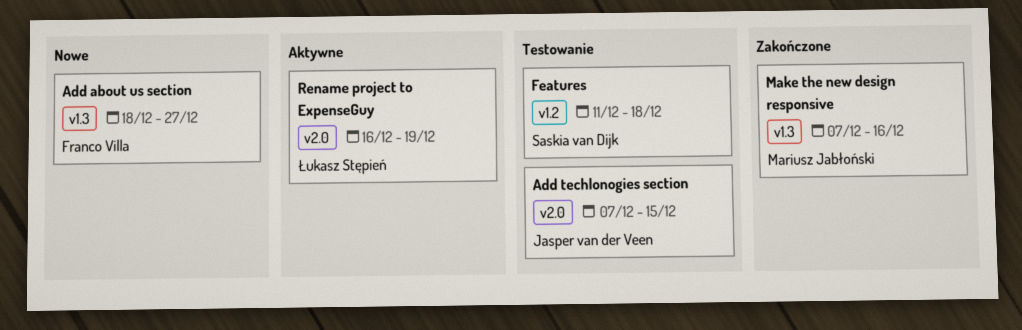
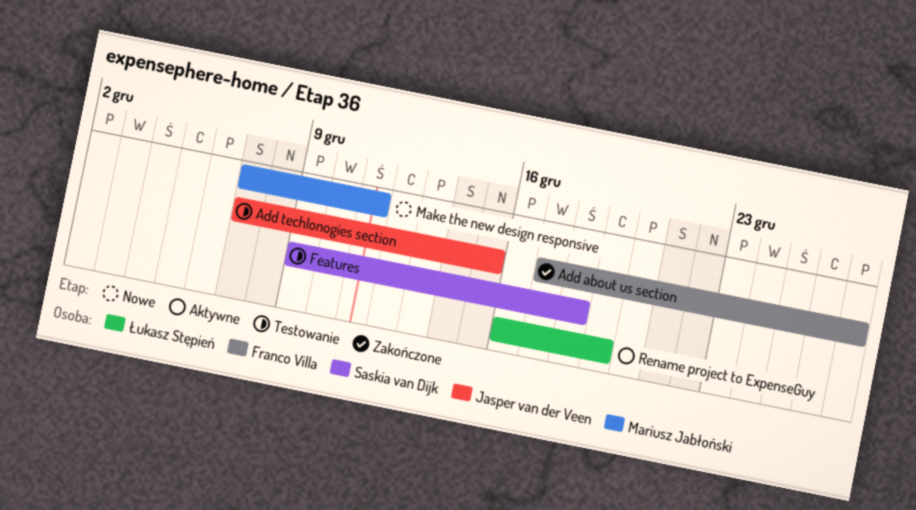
Add about us section, status: Nowe -> Zakończone
Add about us section, start: Dec 18 -> Dec 17
Features, start: Dec 11 -> Dec 9
Make the new design responsive, status: Zakończone -> Nowe
Make the new design responsive, due: Dec 16 -> Dec 11

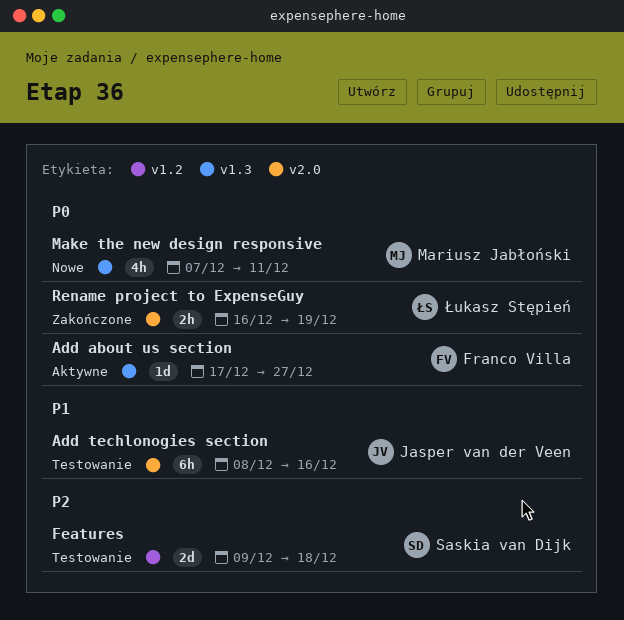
Add about us section, status: Zakończone -> Aktywne
Add techlonogies section, start: Dec 7 -> Dec 8
Add techlonogies section, due: Dec 15 -> Dec 16
Rename project to ExpenseGuy, status: Aktywne -> Zakończone

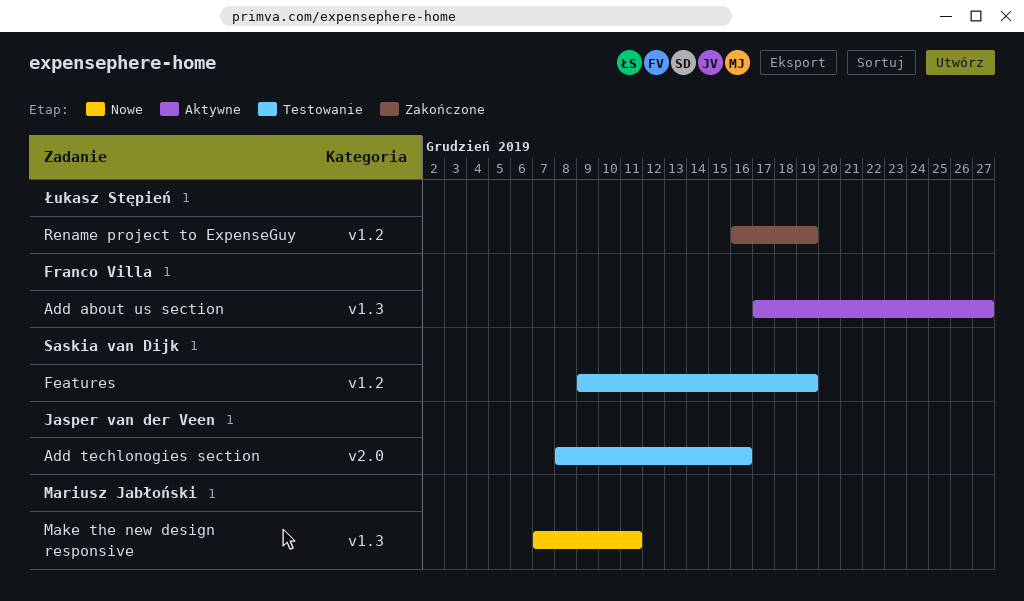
Features, due: Dec 18 -> Dec 19
Rename project to ExpenseGuy, label: v2.0 -> v1.2

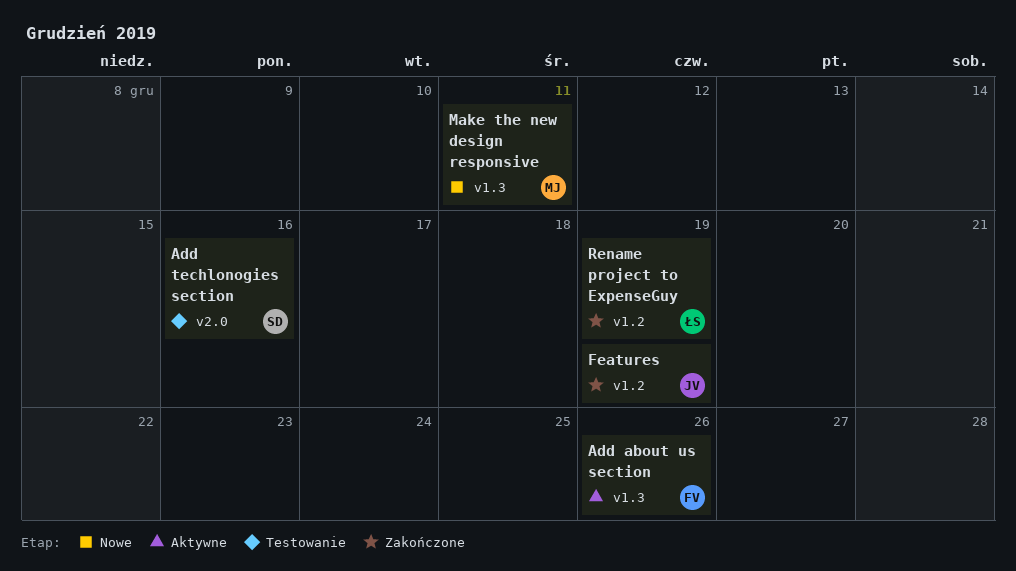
Add about us section, due: Dec 27 -> Dec 26
Add techlonogies section, owner: Jasper van der Veen -> Saskia van Dijk
Features, status: Testowanie -> Zakończone
Features, owner: Saskia van Dijk -> Jasper van der Veen

